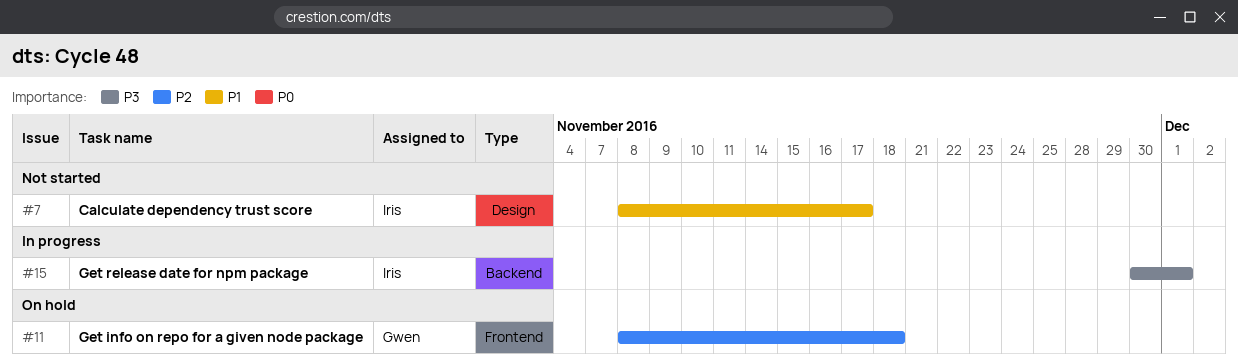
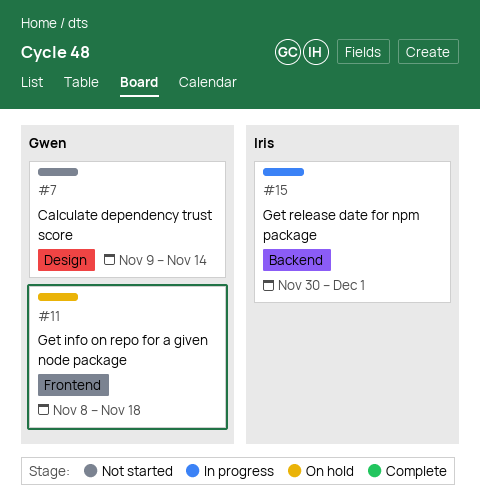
#7, owner: Iris -> Gwen
#7, start: Nov 8 -> Nov 9
#7, due: Nov 17 -> Nov 14

